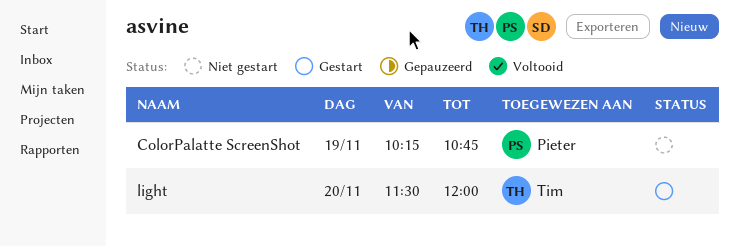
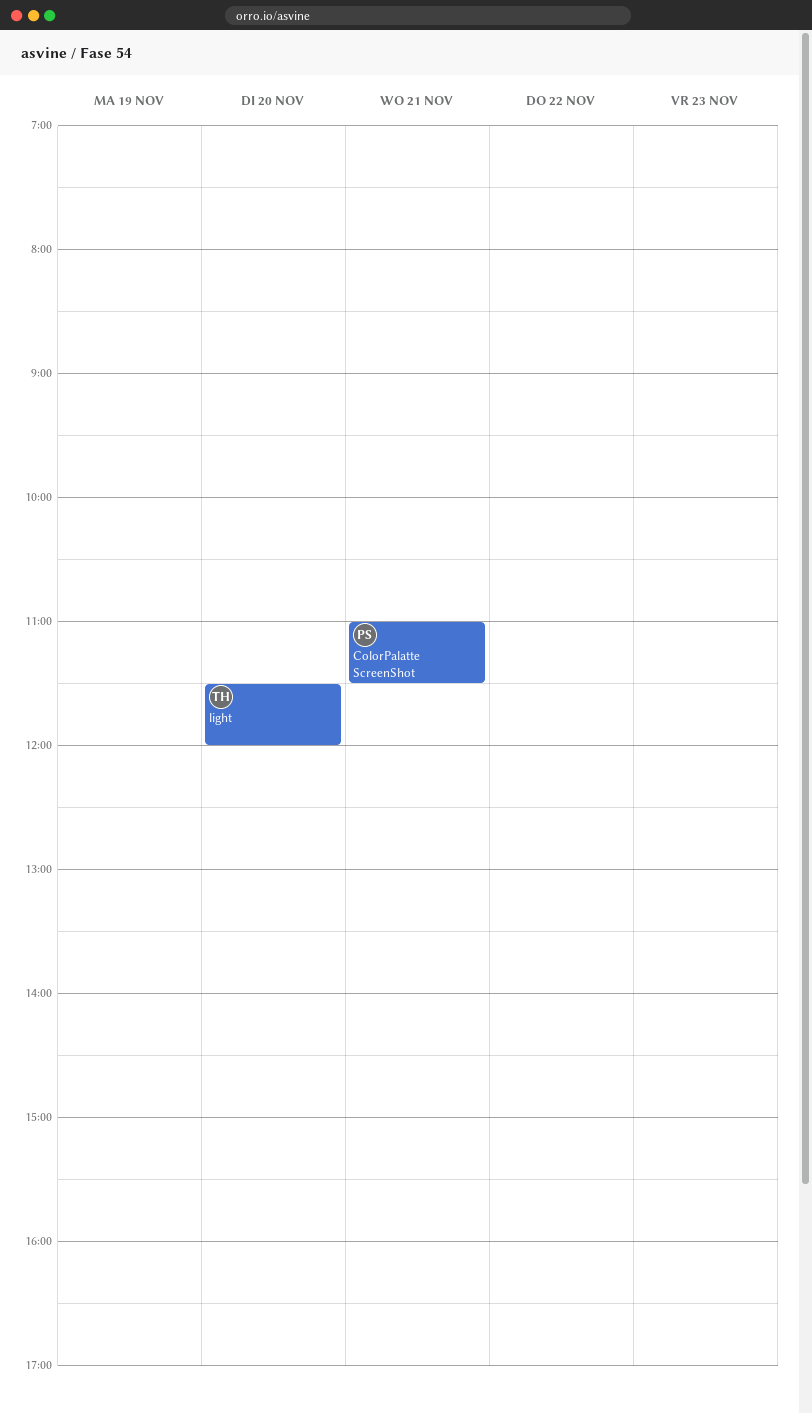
ColorPalatte ScreenShot, day: Nov 19 -> Nov 21
ColorPalatte ScreenShot, begins: 10:15 -> 11:00
ColorPalatte ScreenShot, ends: 10:45 -> 11:30

